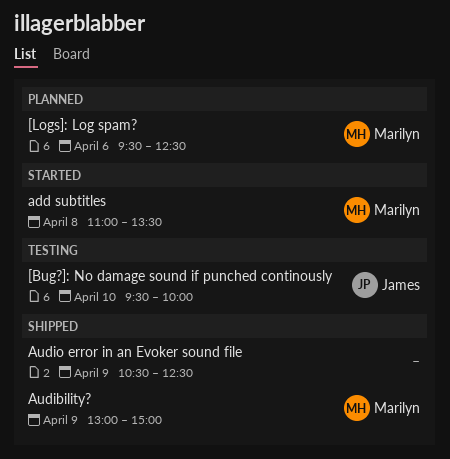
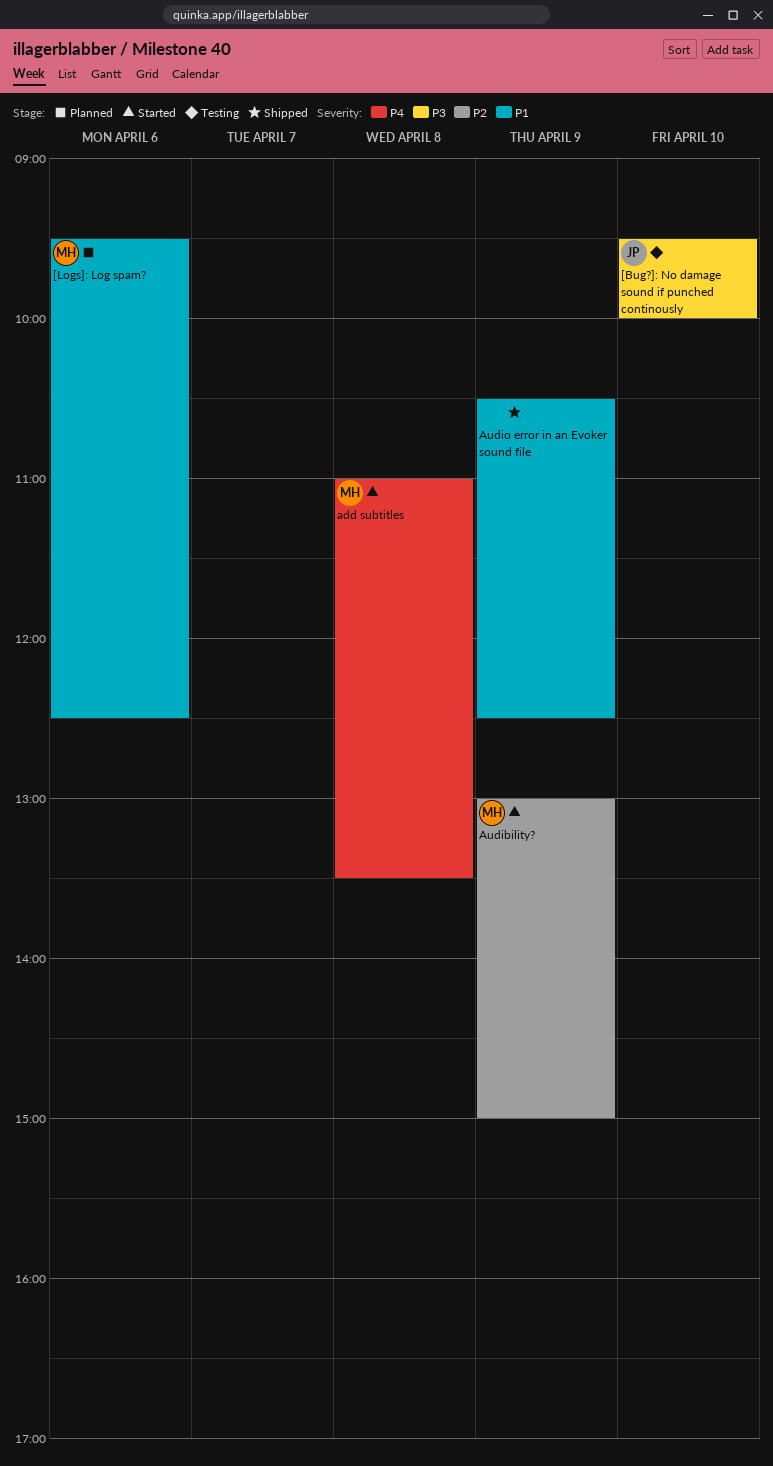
Audibility?, status: Shipped -> Started

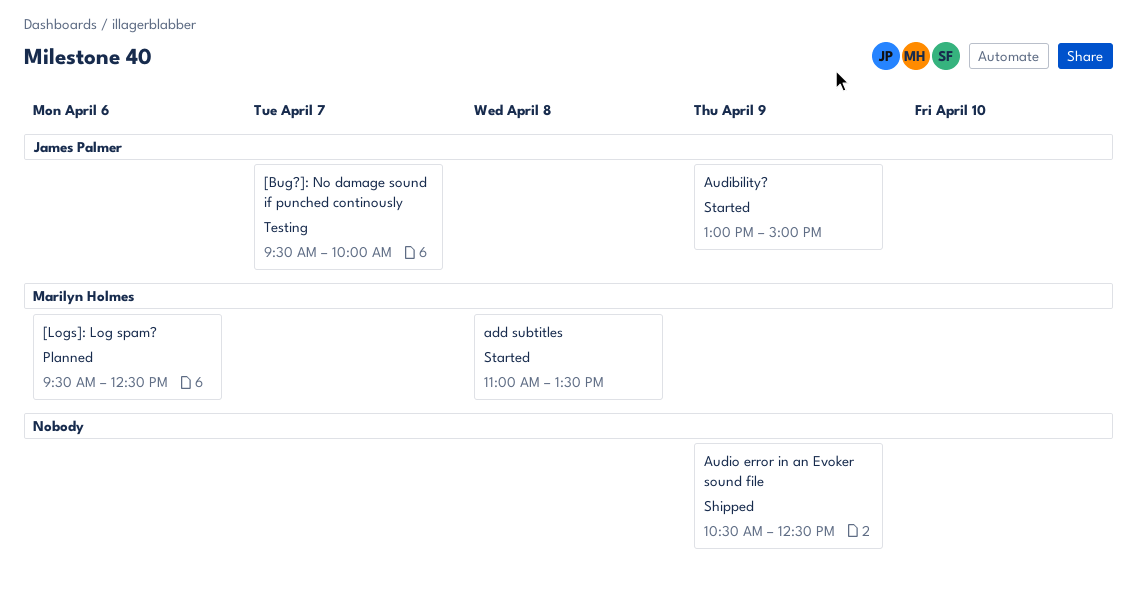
[Bug?]: No damage sound if punched continously, day: Apr 10 -> Apr 7
Audibility?, owner: Marilyn Holmes -> James Palmer

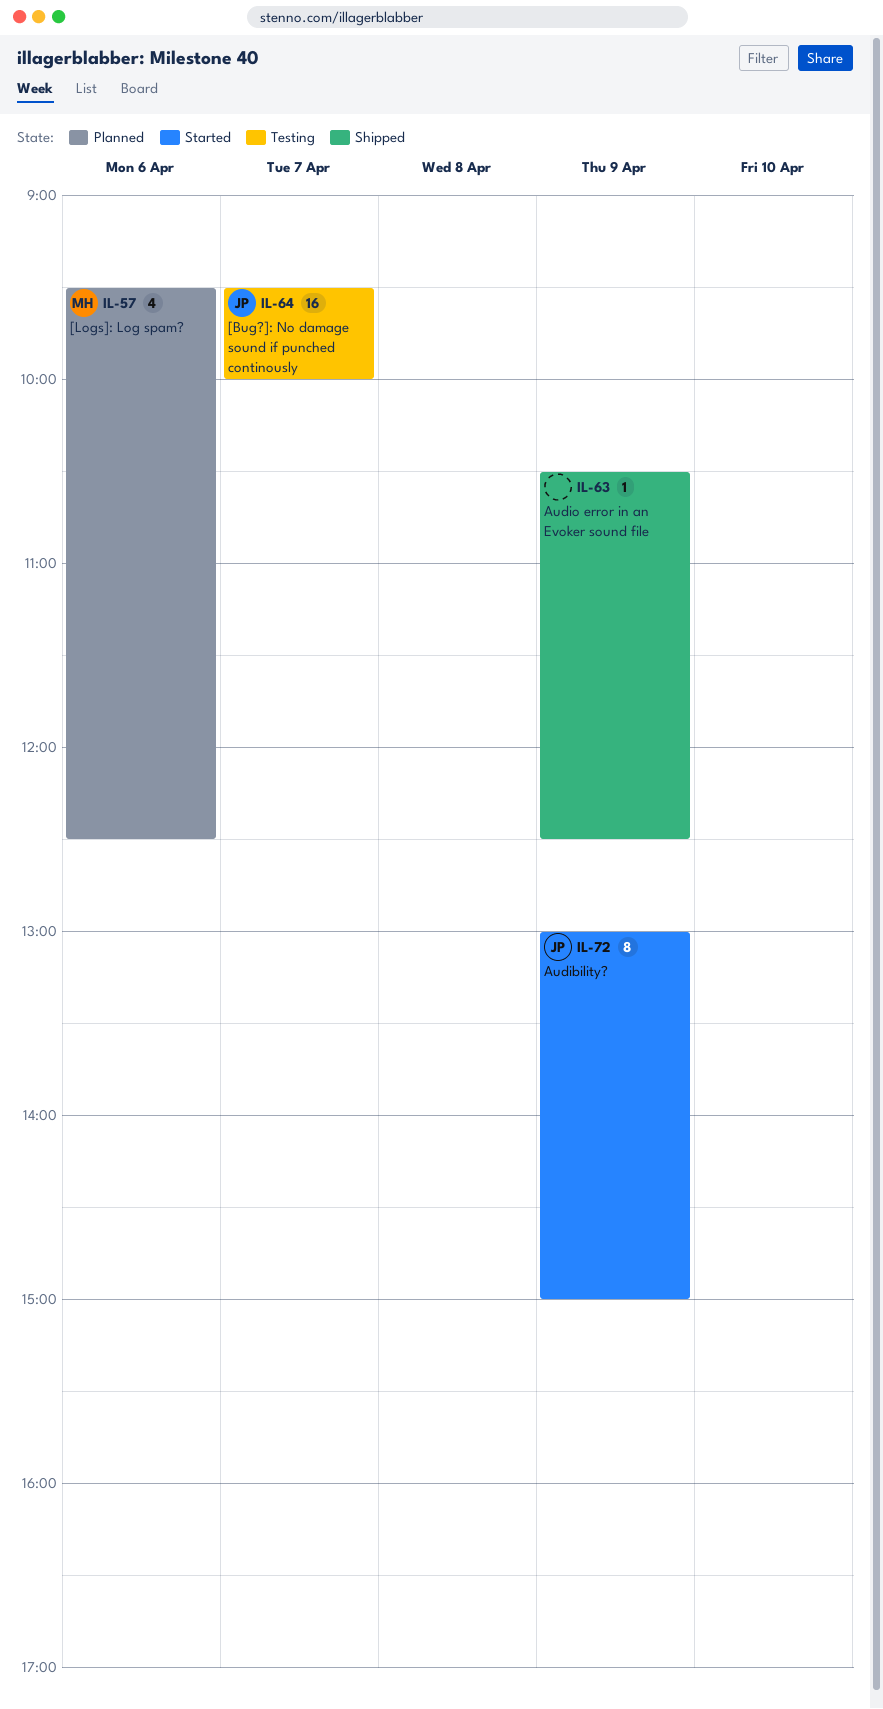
add subtitles: present -> none

